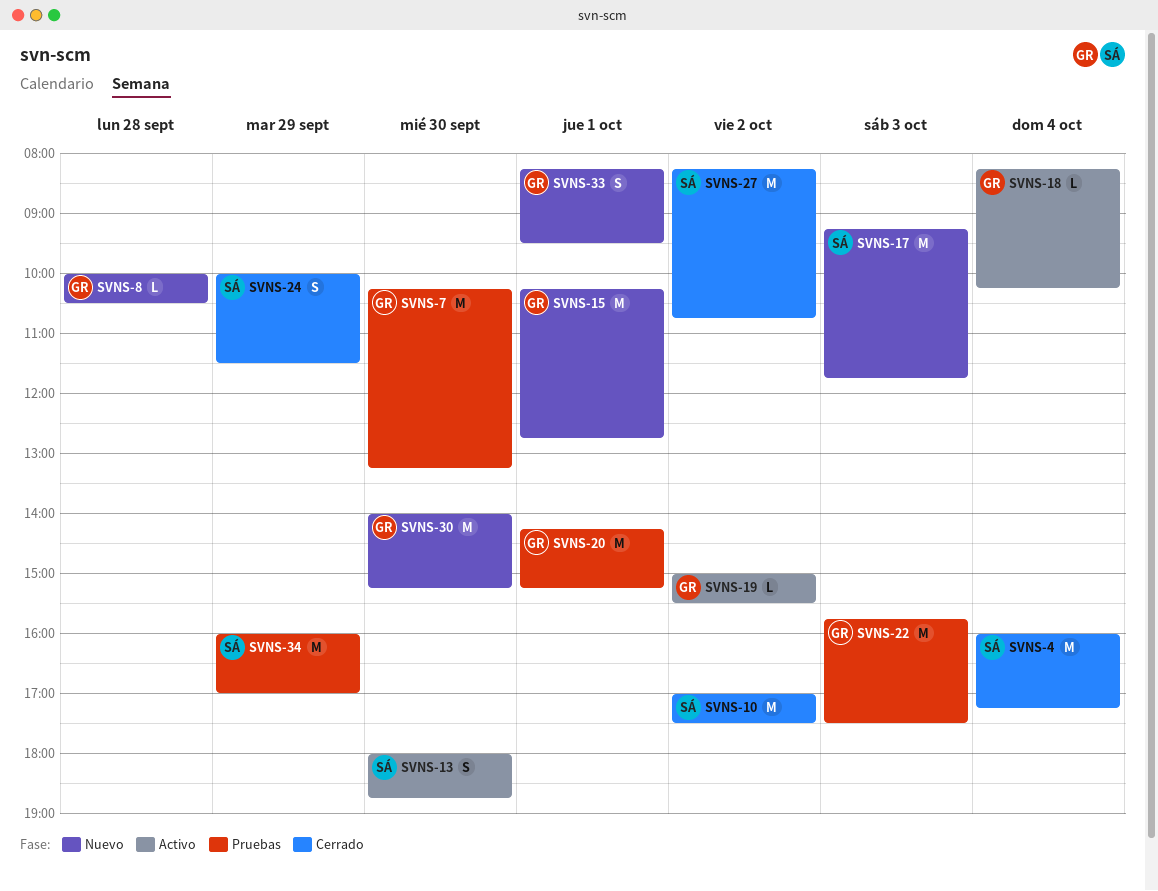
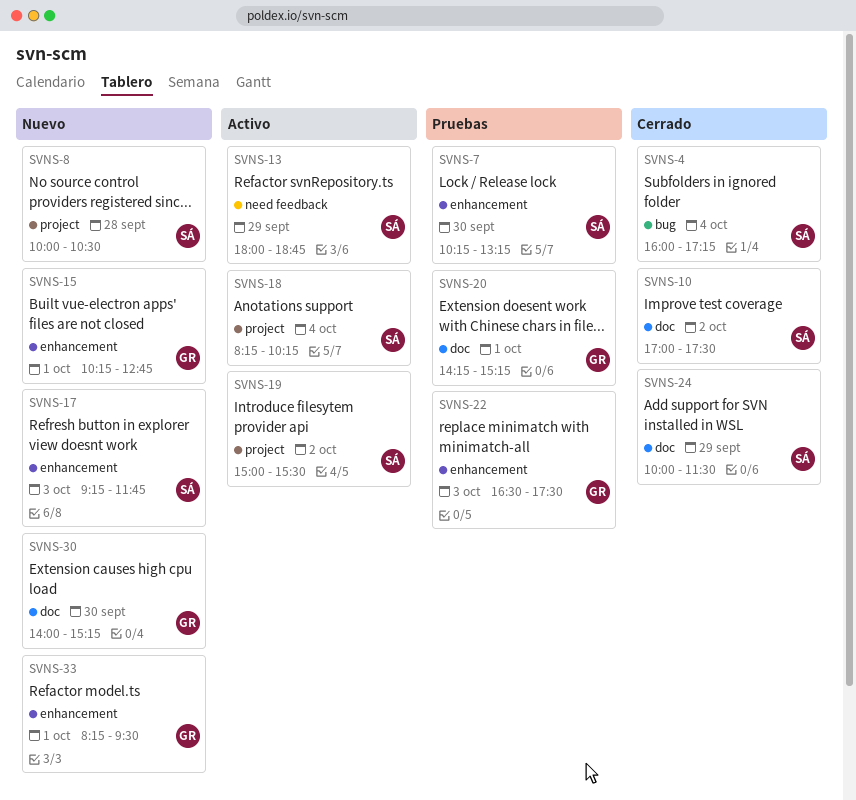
SVNS-7, owner: GR -> SÁ
SVNS-8, owner: GR -> SÁ
SVNS-13, day: Sep 30 -> Sep 29
SVNS-18, owner: GR -> SÁ
SVNS-19, owner: GR -> SÁ
SVNS-22, begins: 15:45 -> 16:30
SVNS-27: present -> none
SVNS-34: present -> none

